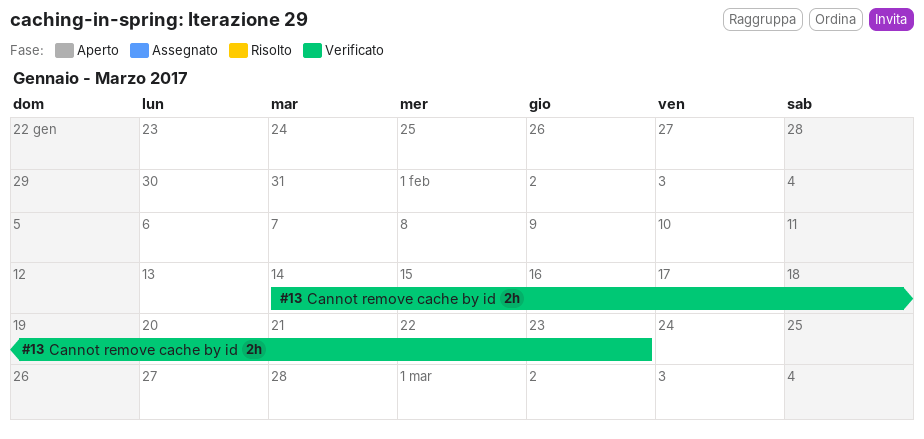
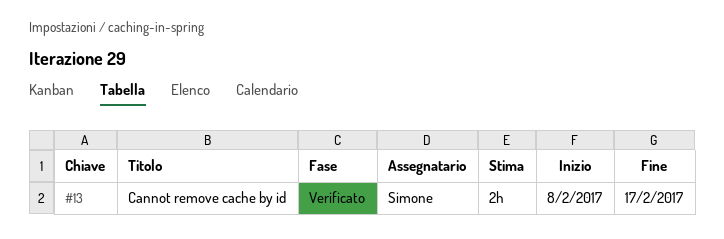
#13, start: Feb 14 -> Feb 8
#13, due: Feb 23 -> Feb 17

